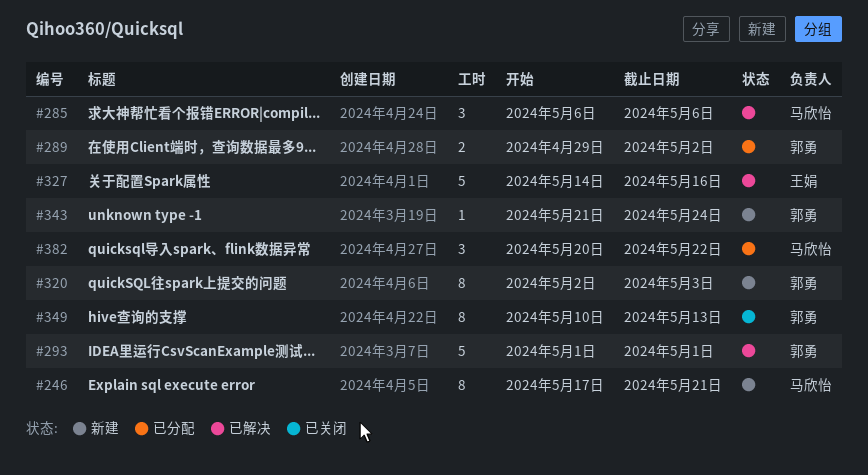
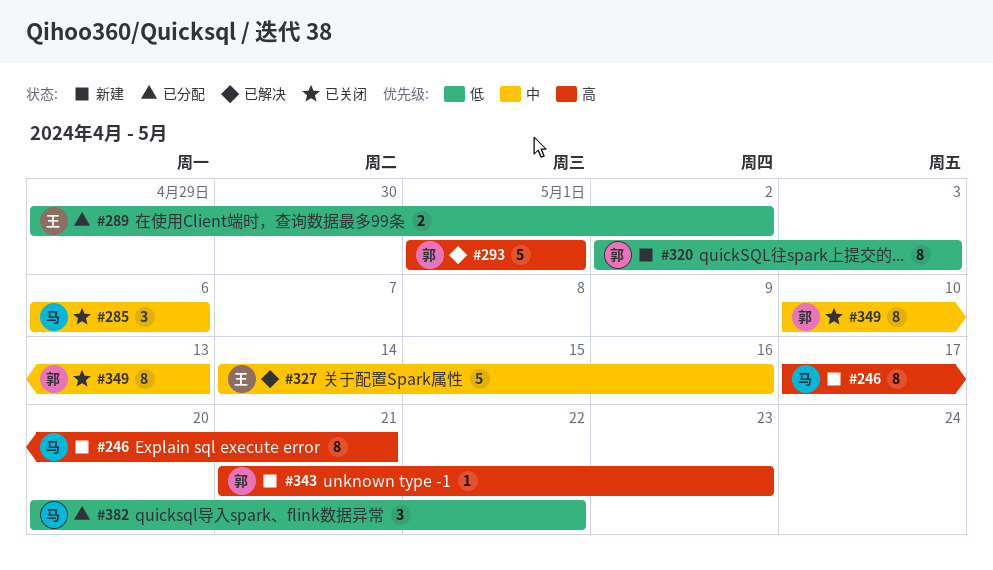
#285, status: 已解决 -> 已关闭
#289, owner: 郭勇 -> 王娟
#343, due: May 24 -> May 23

